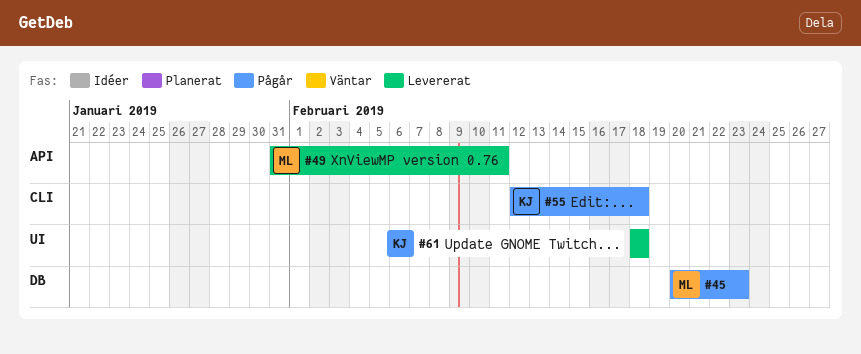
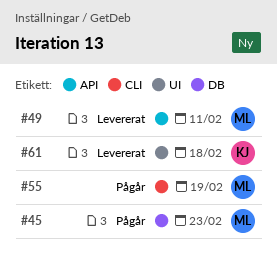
#55, owner: KJ -> ML
#55, due: Feb 18 -> Feb 19

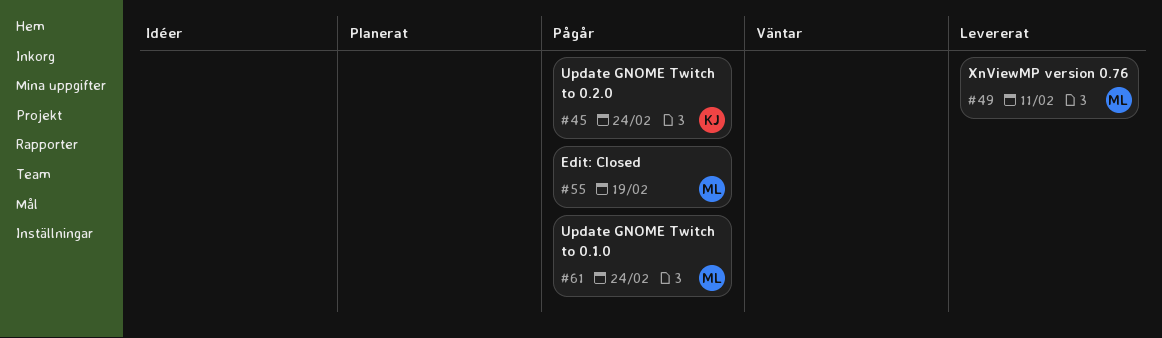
#45, owner: ML -> KJ
#45, due: Feb 23 -> Feb 24
#61, status: Levererat -> Pågår
#61, owner: KJ -> ML
#61, due: Feb 18 -> Feb 24

